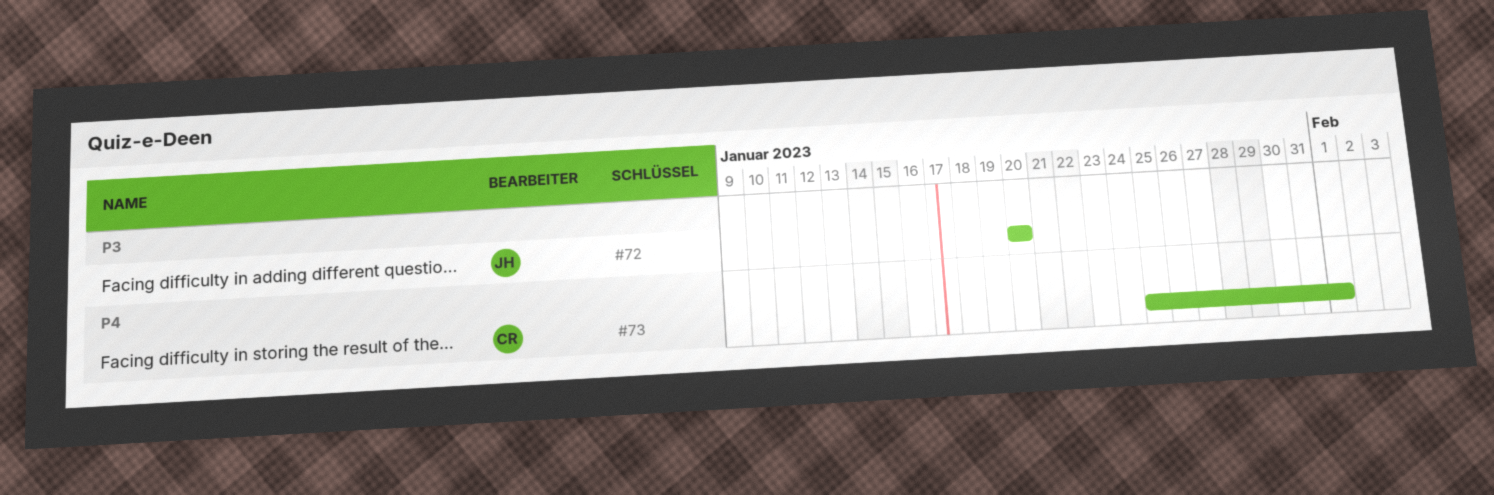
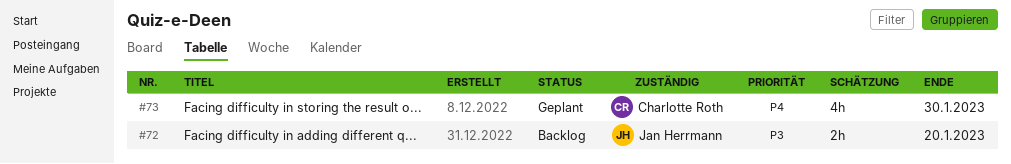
#73, due: Feb 1 -> Jan 30

